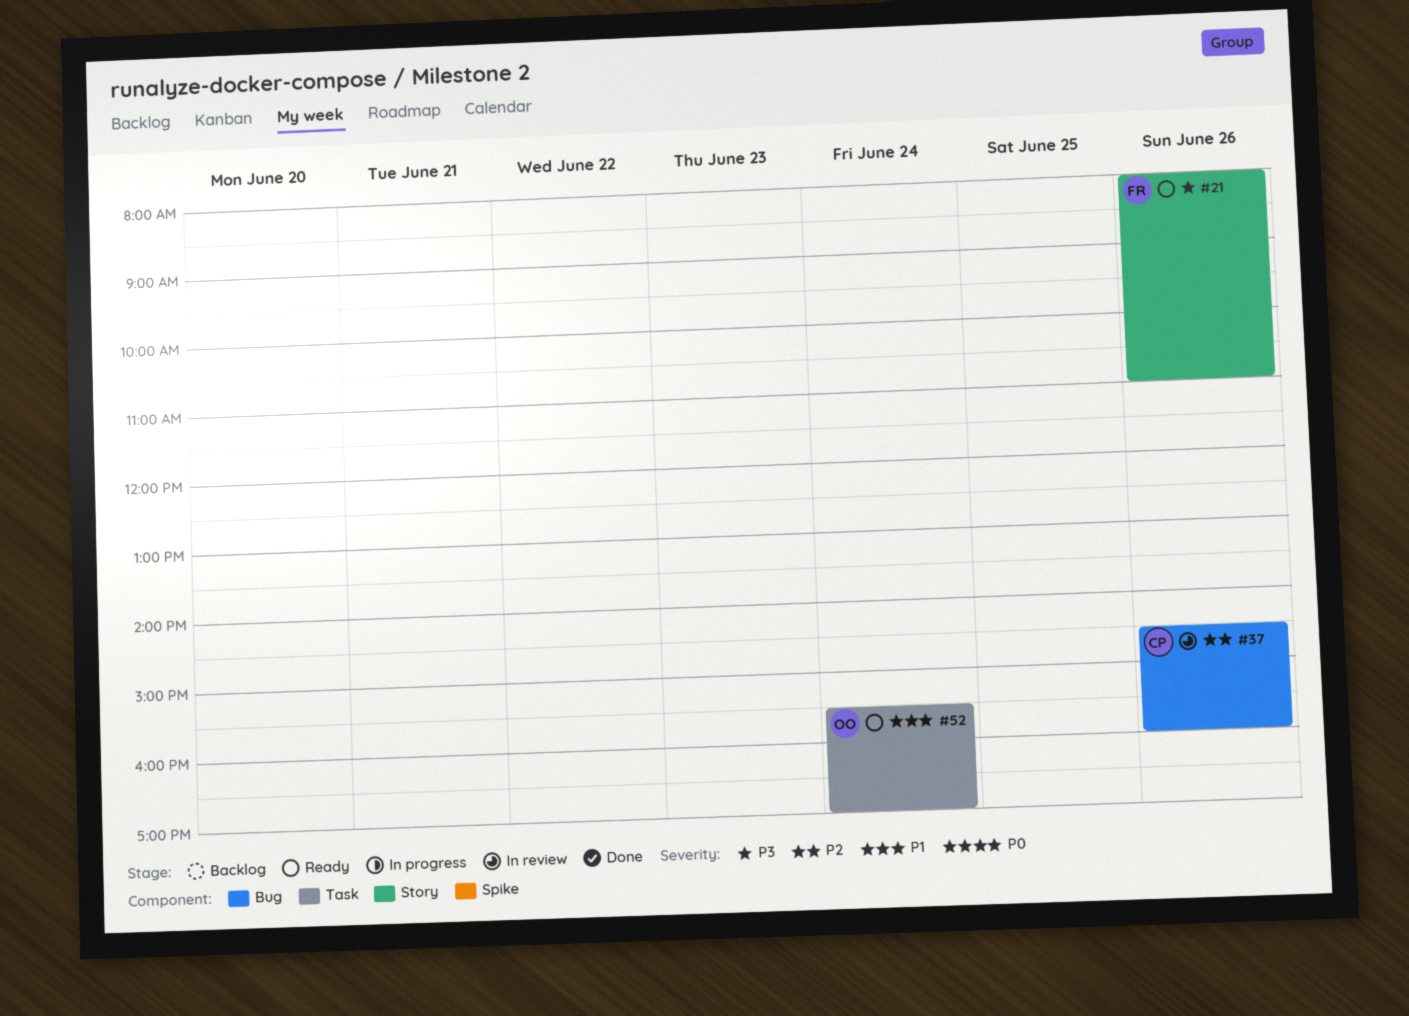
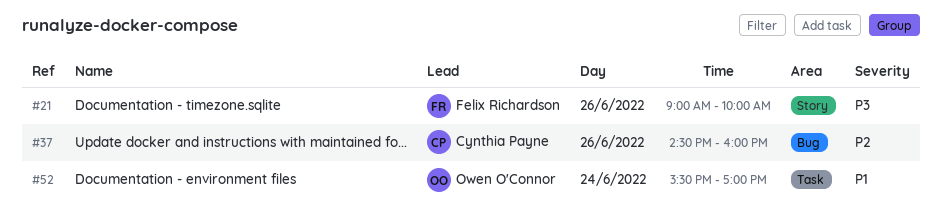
#21, begins: 08:00 -> 09:00
#21, ends: 11:00 -> 10:00

